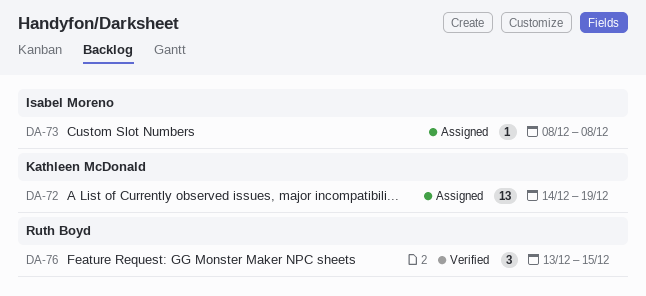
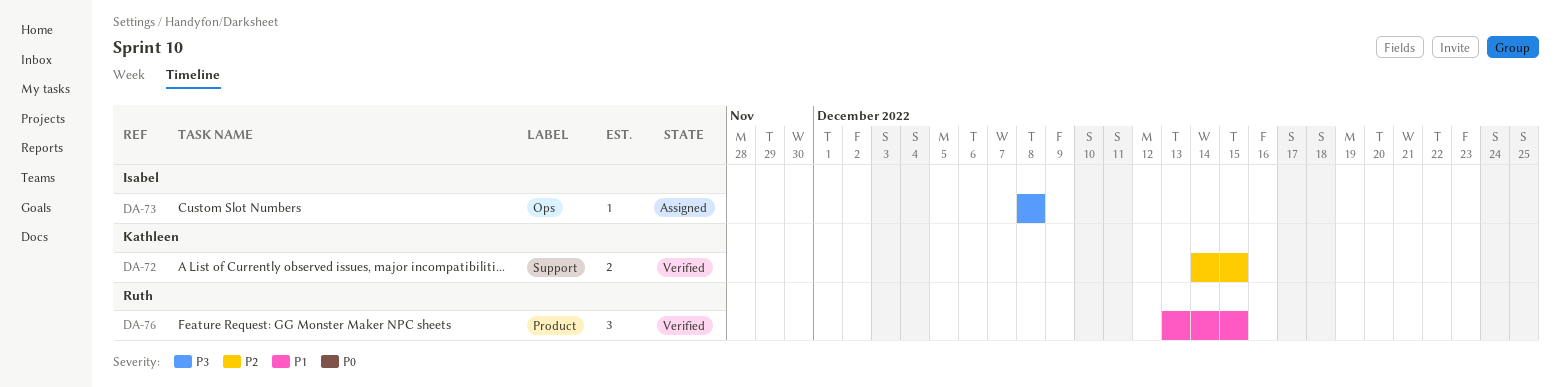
DA-72, status: Assigned -> Verified
DA-72, estimate: 13 -> 2
DA-72, due: Dec 19 -> Dec 15

